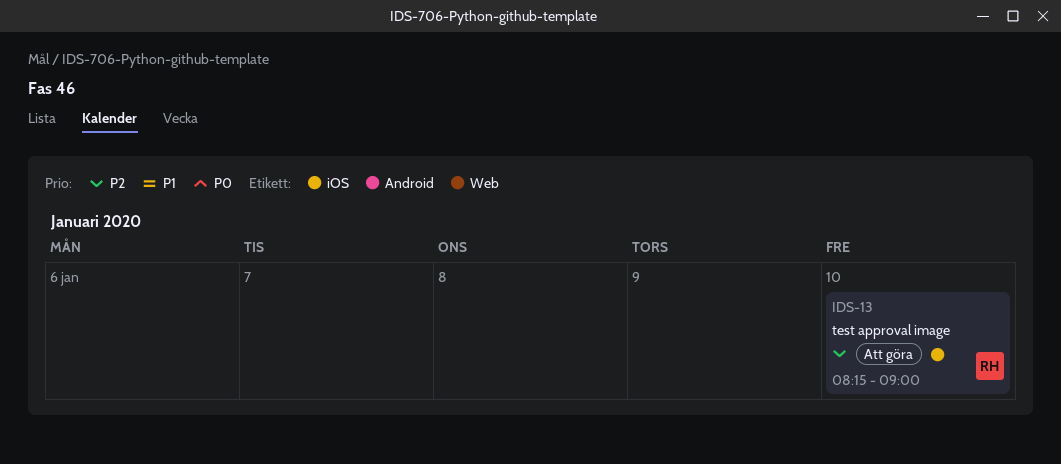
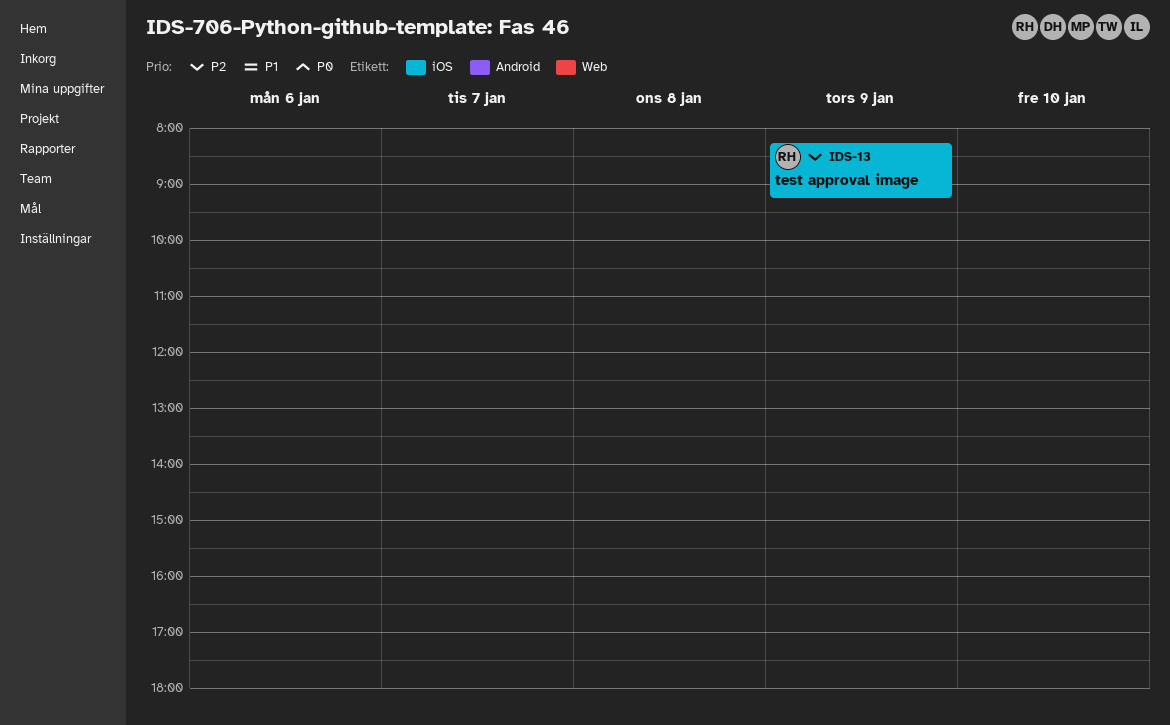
IDS-13, day: Jan 10 -> Jan 9
IDS-13, ends: 09:00 -> 09:15

